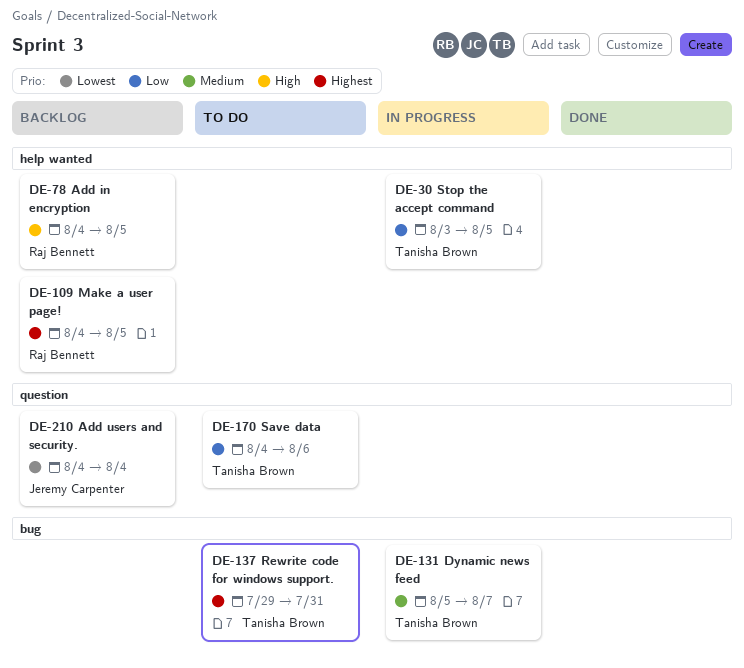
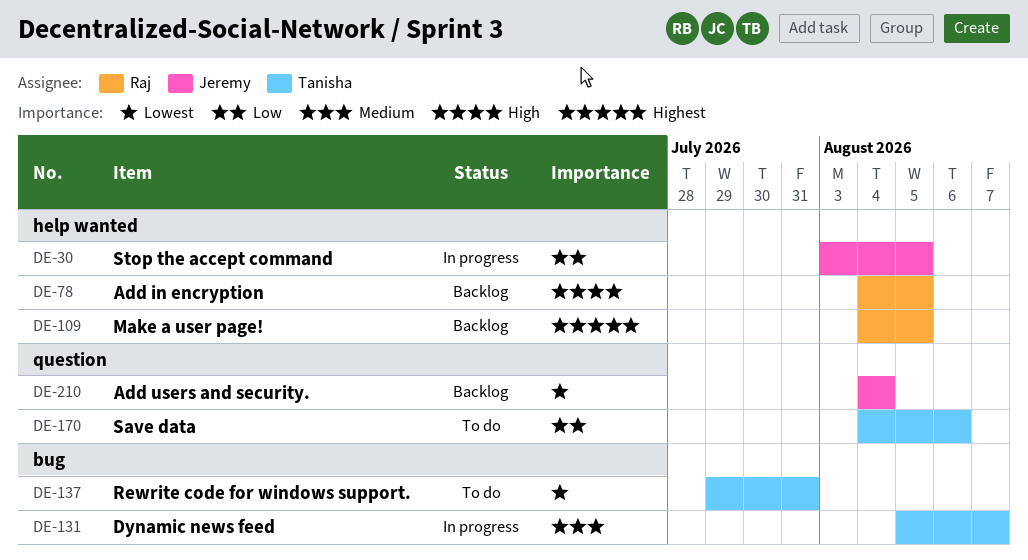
DE-30, owner: Tanisha Brown -> Jeremy Carpenter
DE-137, priority: Highest -> Lowest

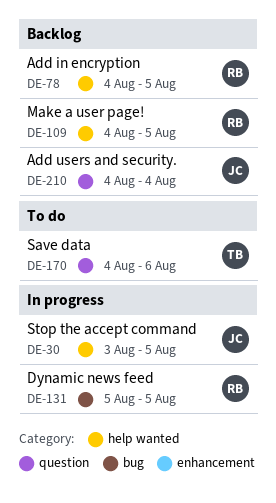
DE-131, owner: Tanisha -> Raj
DE-131, due: Aug 7 -> Aug 5
DE-137: present -> none

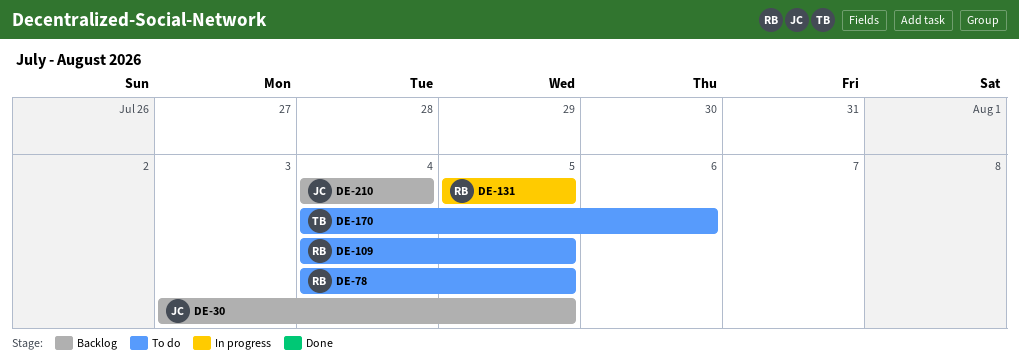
DE-30, status: In progress -> Backlog
DE-78, status: Backlog -> To do
DE-109, status: Backlog -> To do

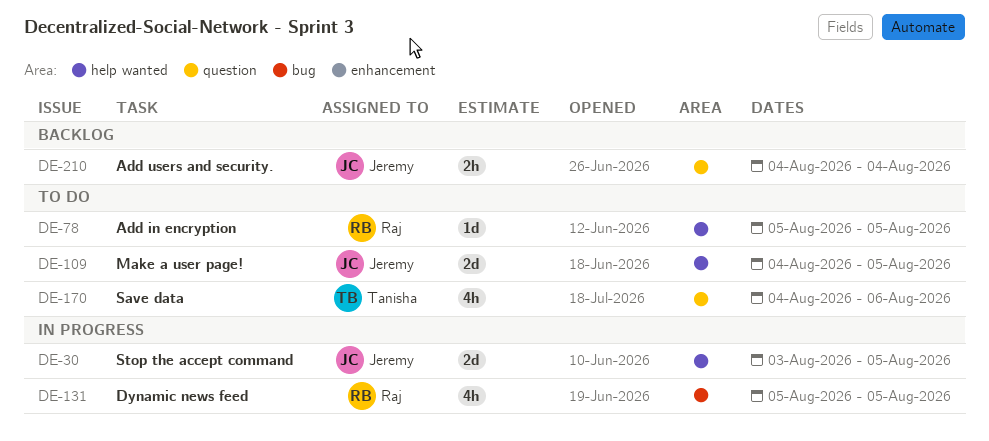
DE-30, status: Backlog -> In progress
DE-78, start: Aug 4 -> Aug 5
DE-109, owner: Raj -> Jeremy

